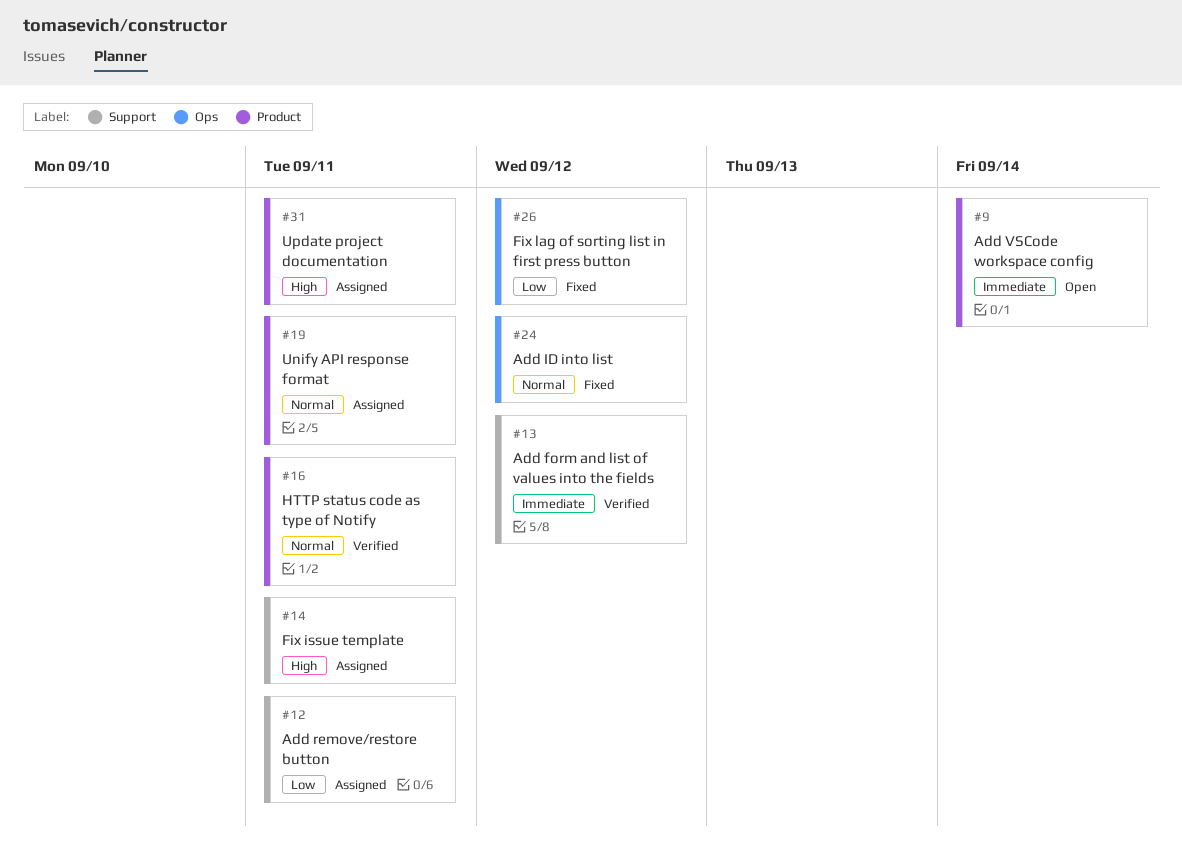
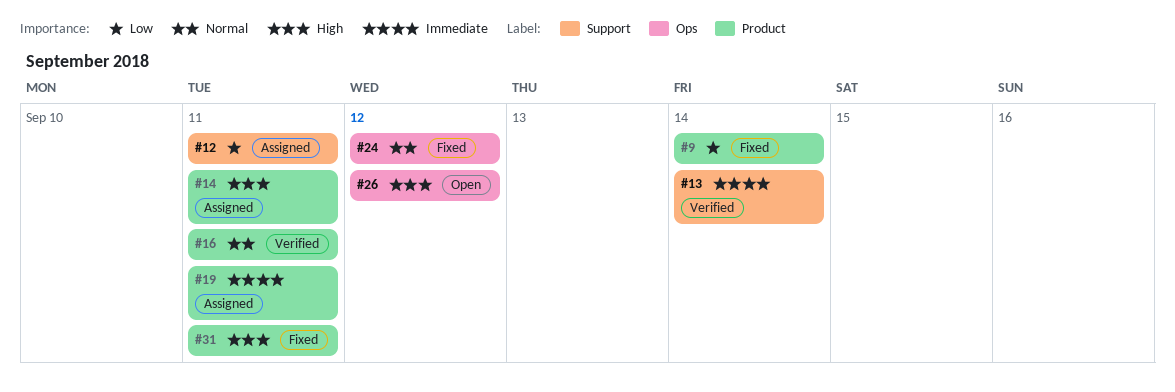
#9, status: Open -> Fixed
#9, priority: Immediate -> Low
#13, due: Sep 12 -> Sep 14
#14, label: Support -> Product
#19, priority: Normal -> Immediate
#26, status: Fixed -> Open
#26, priority: Low -> High
#31, status: Assigned -> Fixed

